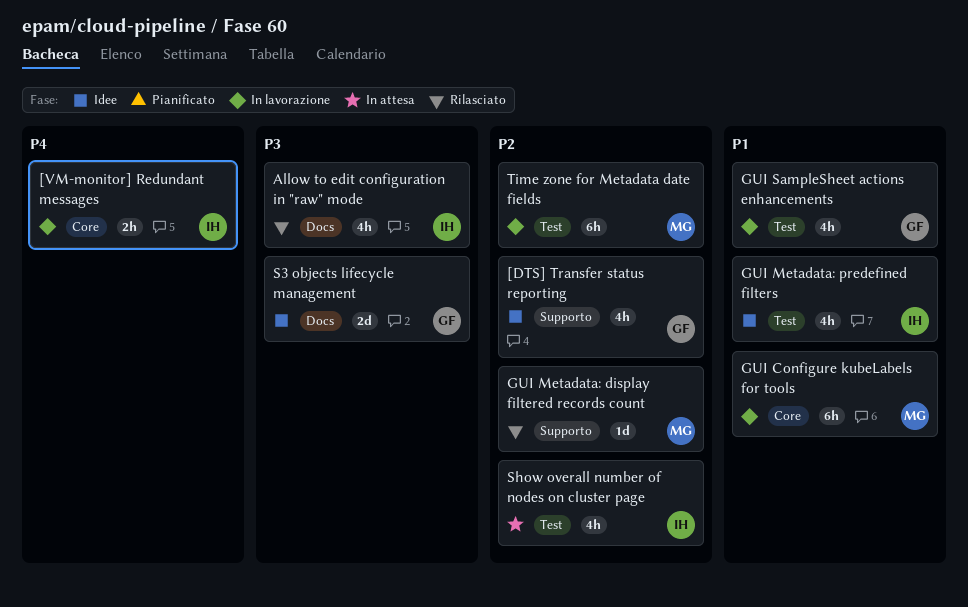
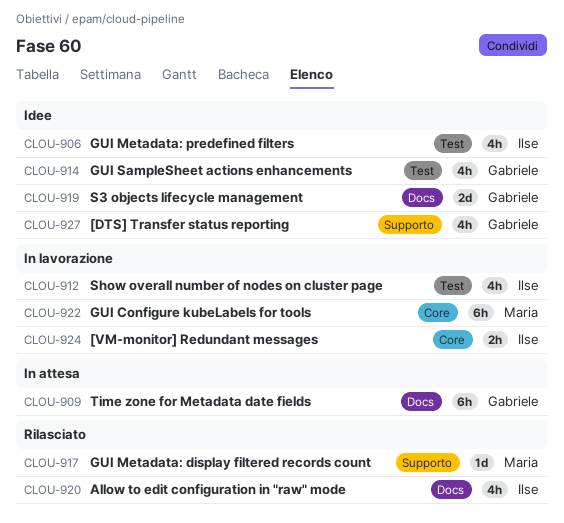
GUI SampleSheet actions enhancements, status: In lavorazione -> Idee
Show overall number of nodes on cluster page, status: In attesa -> In lavorazione
Time zone for Metadata date fields, status: In lavorazione -> In attesa
Time zone for Metadata date fields, owner: Maria -> Gabriele
Time zone for Metadata date fields, label: Test -> Docs

